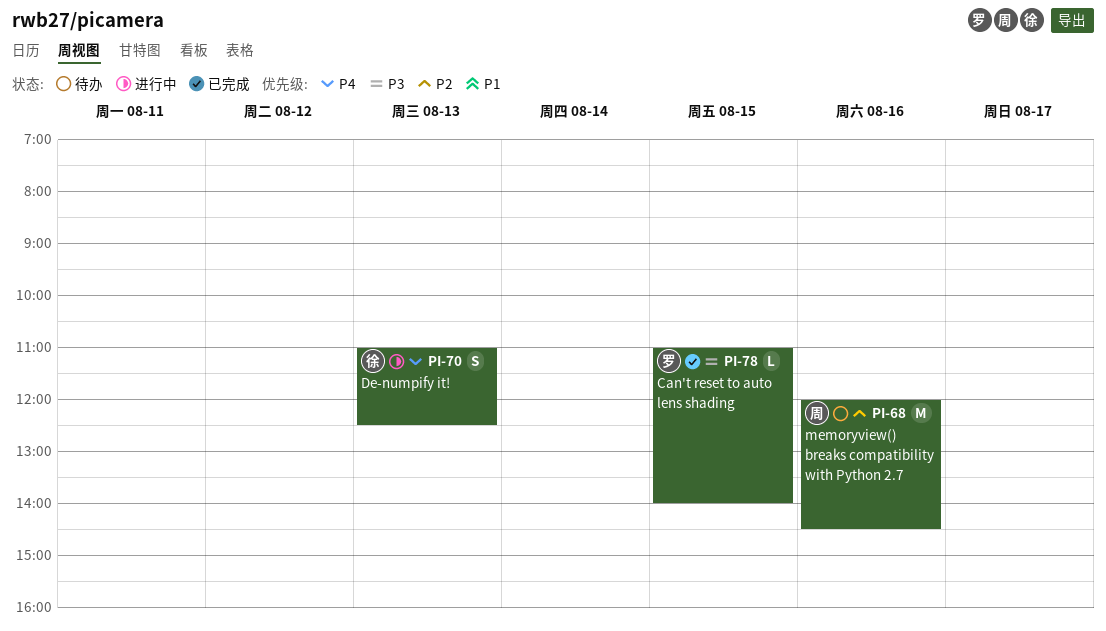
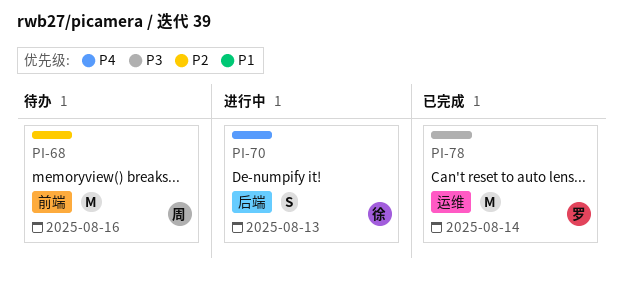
PI-78, estimate: L -> M
PI-78, day: Aug 15 -> Aug 14

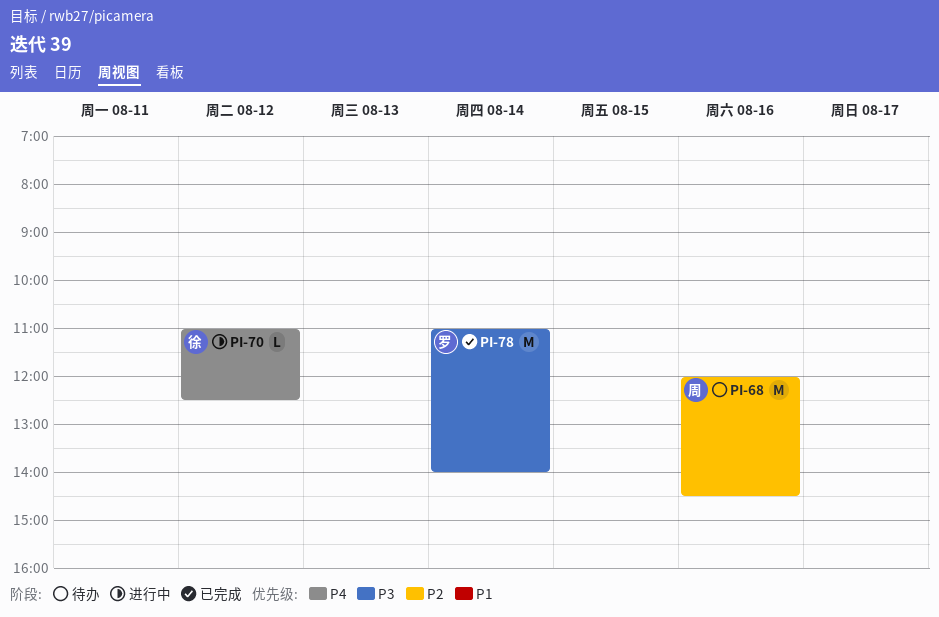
PI-70, estimate: S -> L
PI-70, day: Aug 13 -> Aug 12

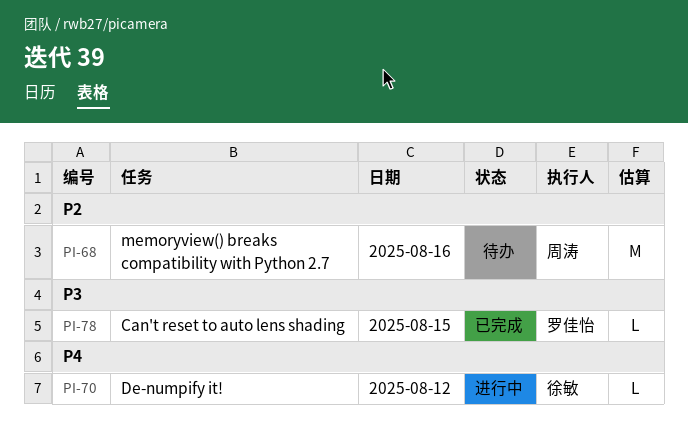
PI-78, estimate: M -> L
PI-78, day: Aug 14 -> Aug 15

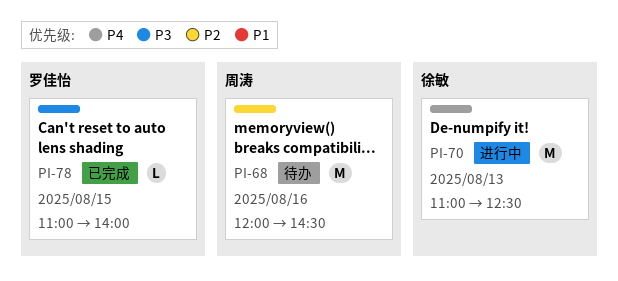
PI-70, estimate: L -> M
PI-70, day: Aug 12 -> Aug 13

